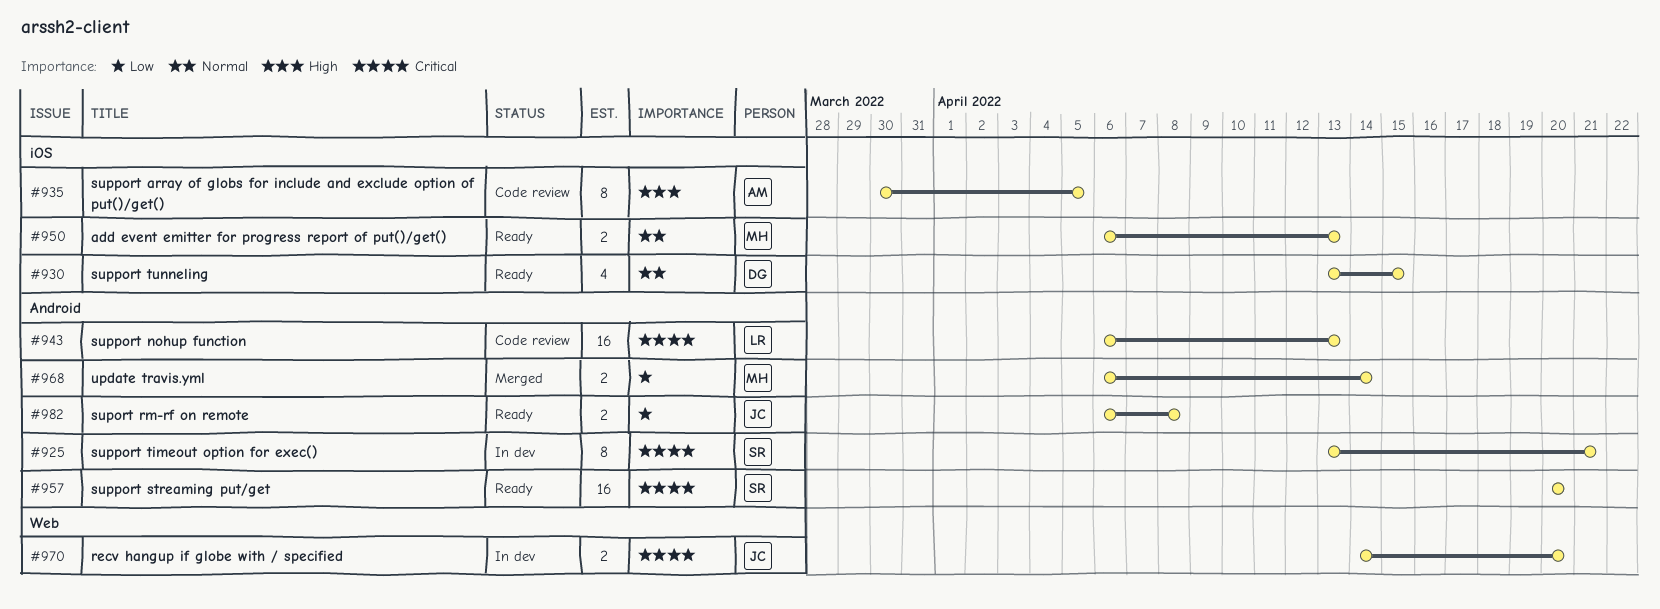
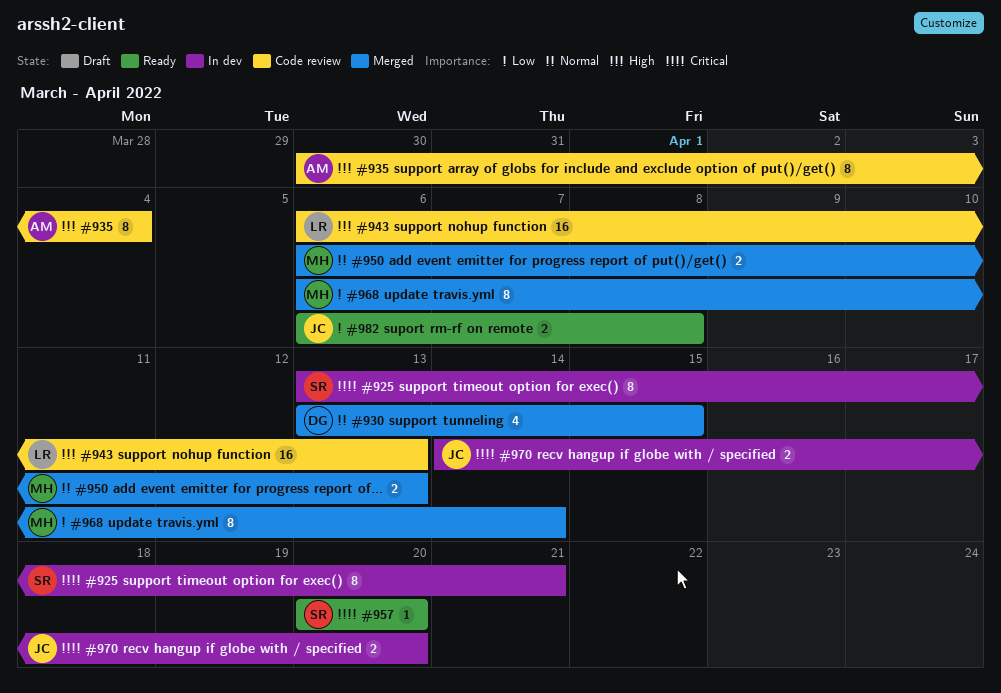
#930, status: Ready -> Merged
#935, due: Apr 5 -> Apr 4
#943, priority: Critical -> High
#950, status: Ready -> Merged
#957, estimate: 16 -> 1
#968, estimate: 2 -> 8

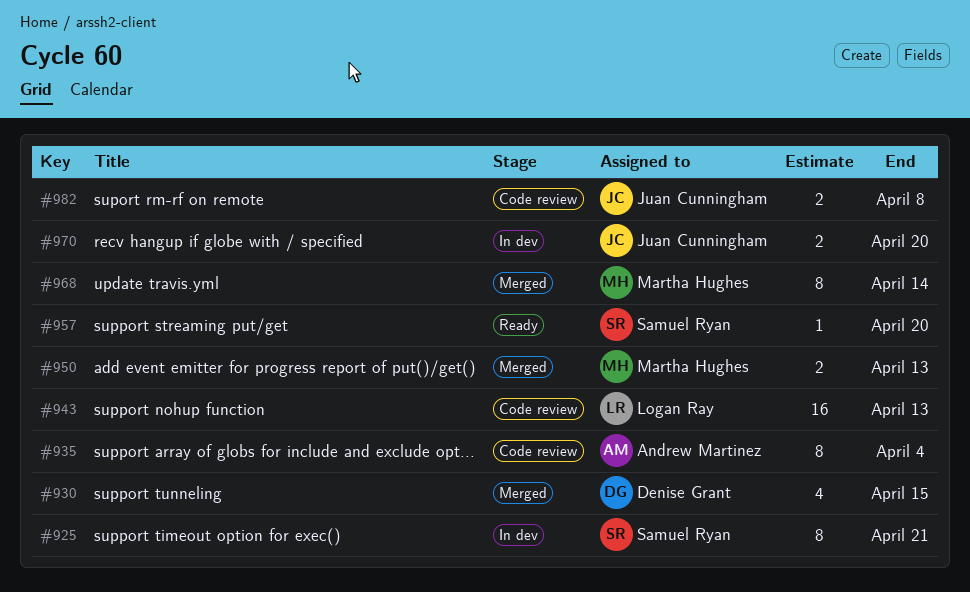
#982, status: Ready -> Code review

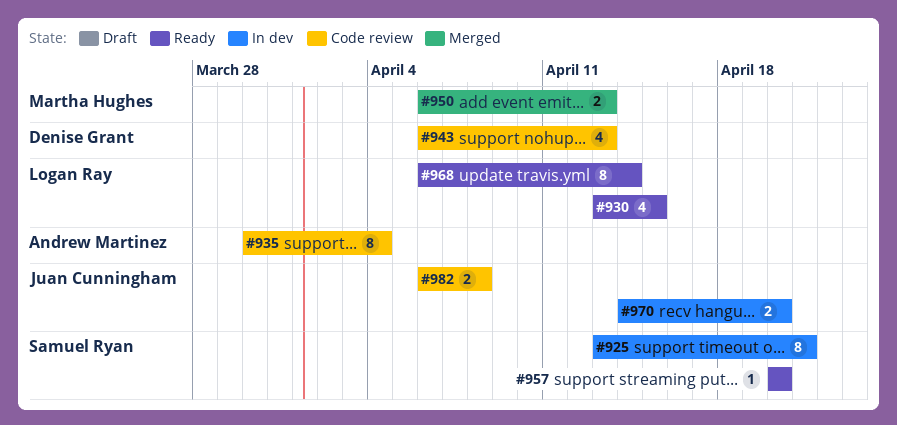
#930, status: Merged -> Ready
#930, owner: Denise Grant -> Logan Ray
#943, owner: Logan Ray -> Denise Grant
#943, estimate: 16 -> 4
#968, status: Merged -> Ready
#968, owner: Martha Hughes -> Logan Ray

